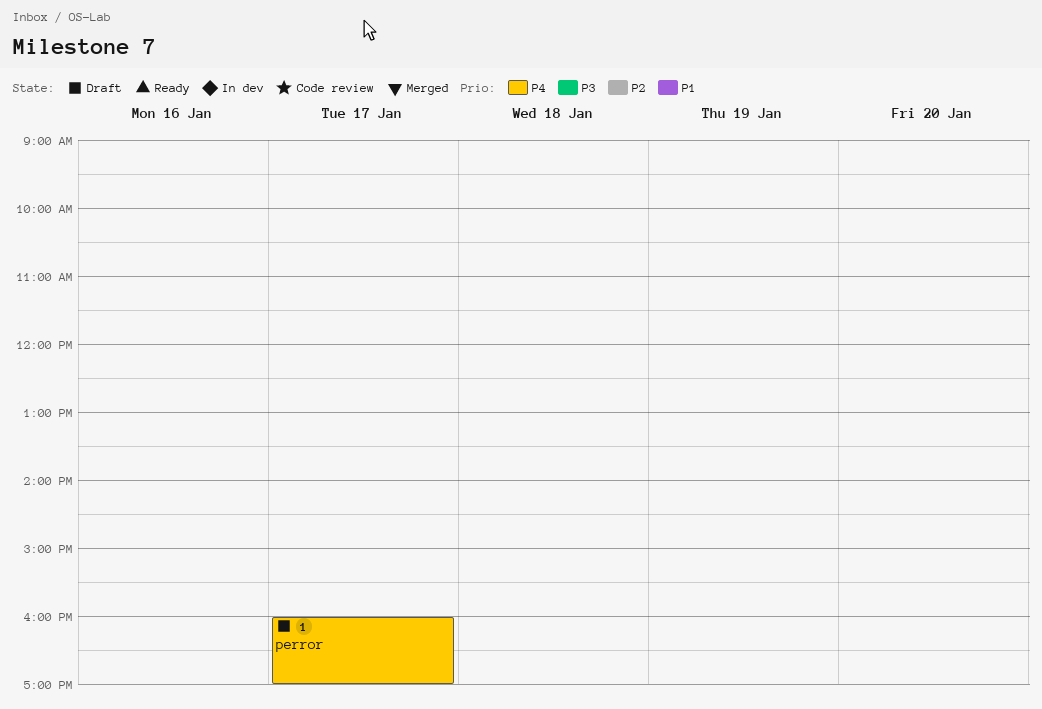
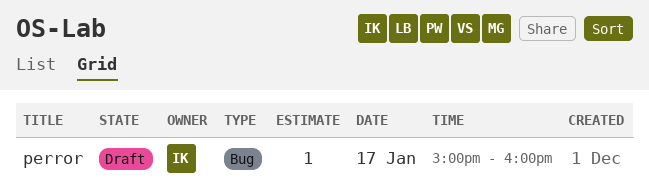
perror, begins: 16:00 -> 15:00
perror, ends: 17:00 -> 16:00

